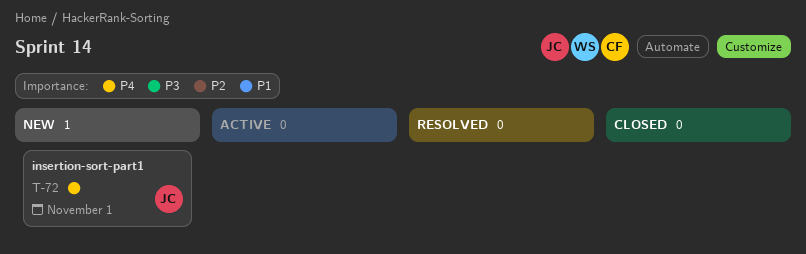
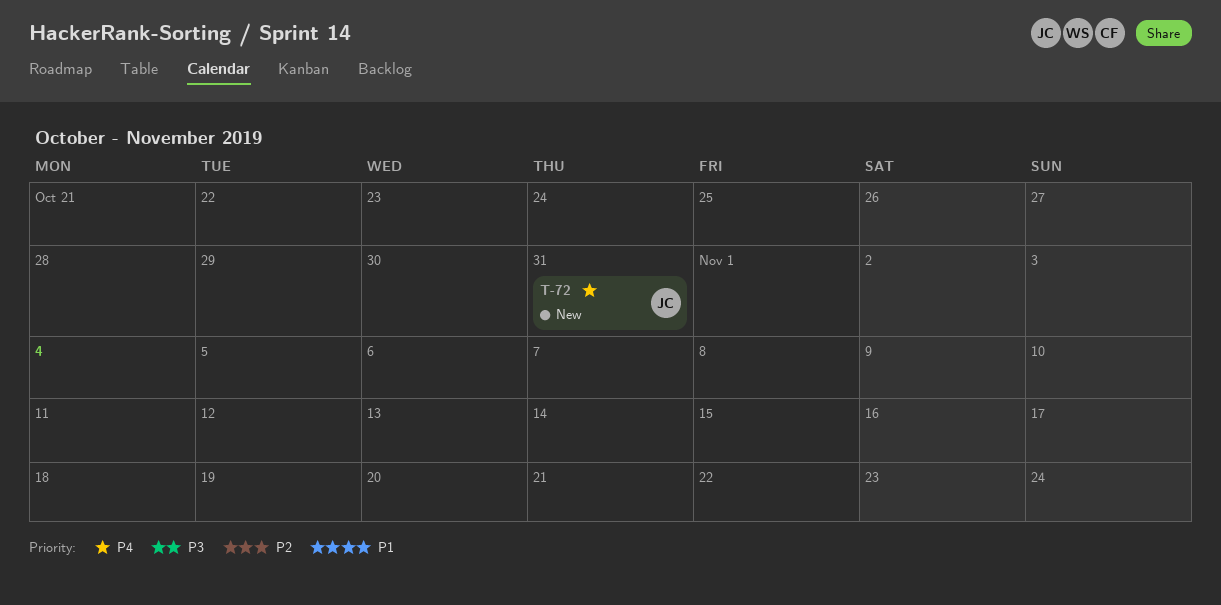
T-72, due: Nov 1 -> Oct 31

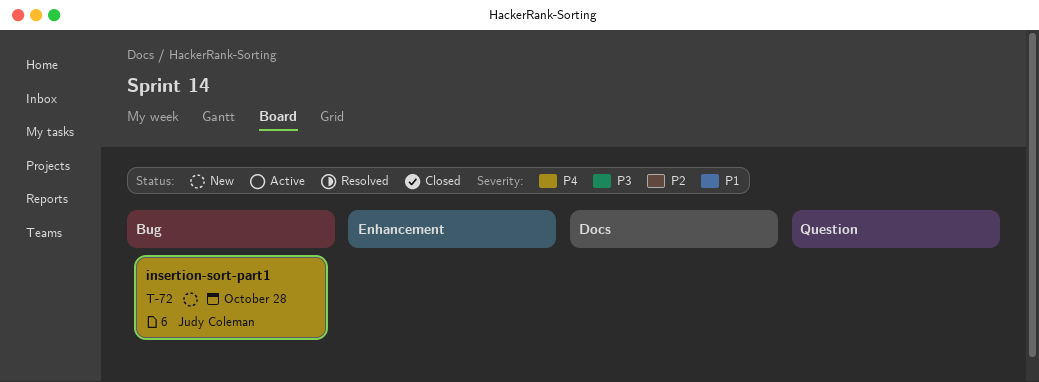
T-72, due: Oct 31 -> Oct 28

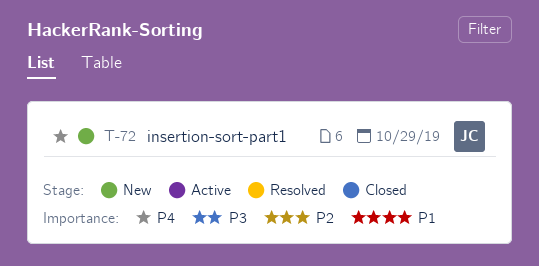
T-72, due: Oct 28 -> Oct 29

